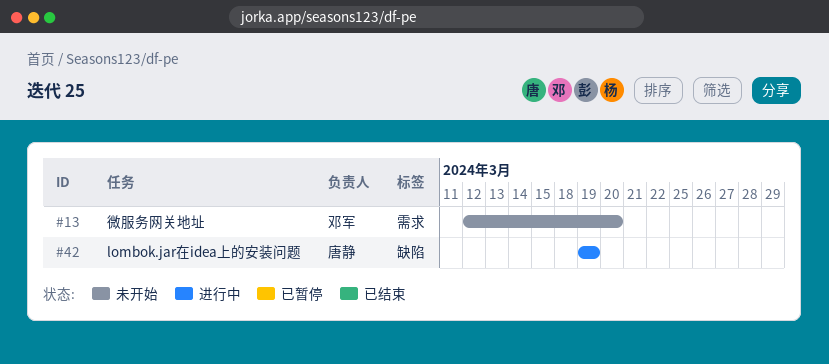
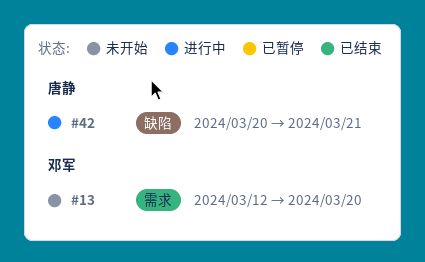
#42, start: Mar 19 -> Mar 20
#42, due: Mar 19 -> Mar 21

